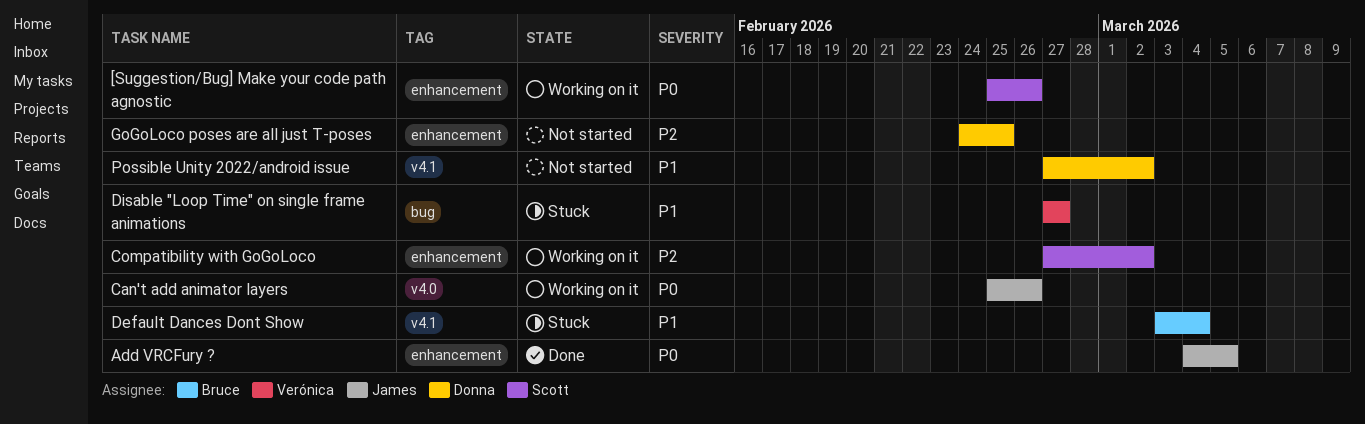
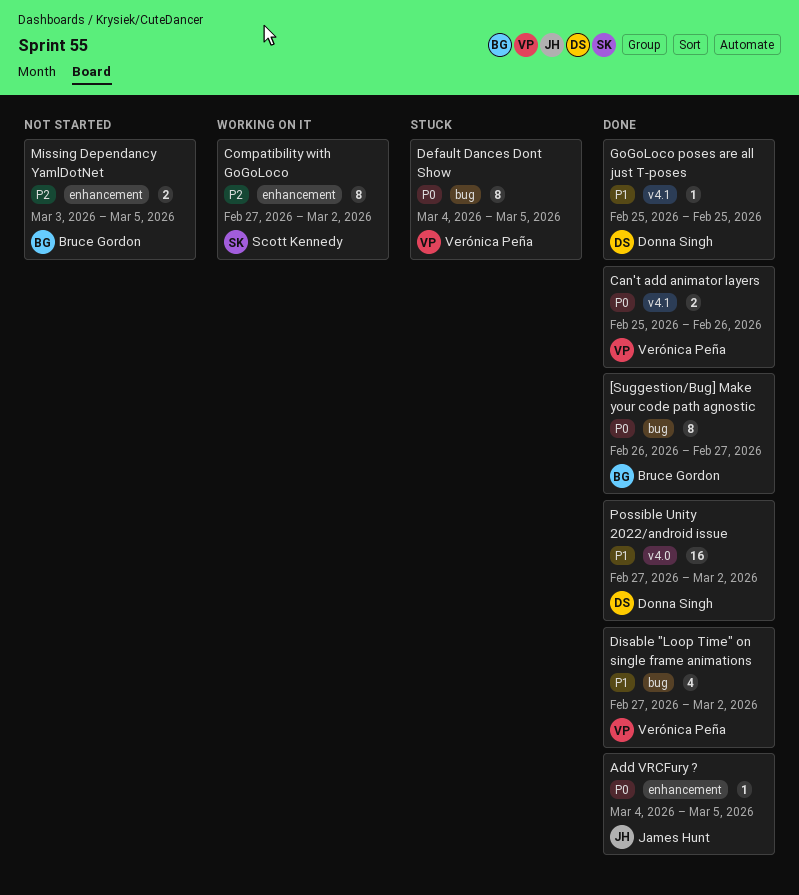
[Suggestion/Bug] Make your code path agnostic, status: Working on it -> Done
[Suggestion/Bug] Make your code path agnostic, owner: Scott Kennedy -> Bruce Gordon
[Suggestion/Bug] Make your code path agnostic, label: enhancement -> bug
[Suggestion/Bug] Make your code path agnostic, start: Feb 25 -> Feb 26
[Suggestion/Bug] Make your code path agnostic, due: Feb 26 -> Feb 27
Can't add animator layers, status: Working on it -> Done
Can't add animator layers, owner: James Hunt -> Verónica Peña
Can't add animator layers, label: v4.0 -> v4.1
Default Dances Dont Show, owner: Bruce Gordon -> Verónica Peña
Default Dances Dont Show, priority: P1 -> P0
Default Dances Dont Show, label: v4.1 -> bug
Default Dances Dont Show, start: Mar 3 -> Mar 4
Default Dances Dont Show, due: Mar 4 -> Mar 5
Disable "Loop Time" on single frame animations, status: Stuck -> Done
Disable "Loop Time" on single frame animations, due: Feb 27 -> Mar 2
GoGoLoco poses are all just T-poses, status: Not started -> Done
GoGoLoco poses are all just T-poses, priority: P2 -> P1
GoGoLoco poses are all just T-poses, label: enhancement -> v4.1
GoGoLoco poses are all just T-poses, start: Feb 24 -> Feb 25
Missing Dependancy YamlDotNet: none -> present
Possible Unity 2022/android issue, status: Not started -> Done
Possible Unity 2022/android issue, label: v4.1 -> v4.0

